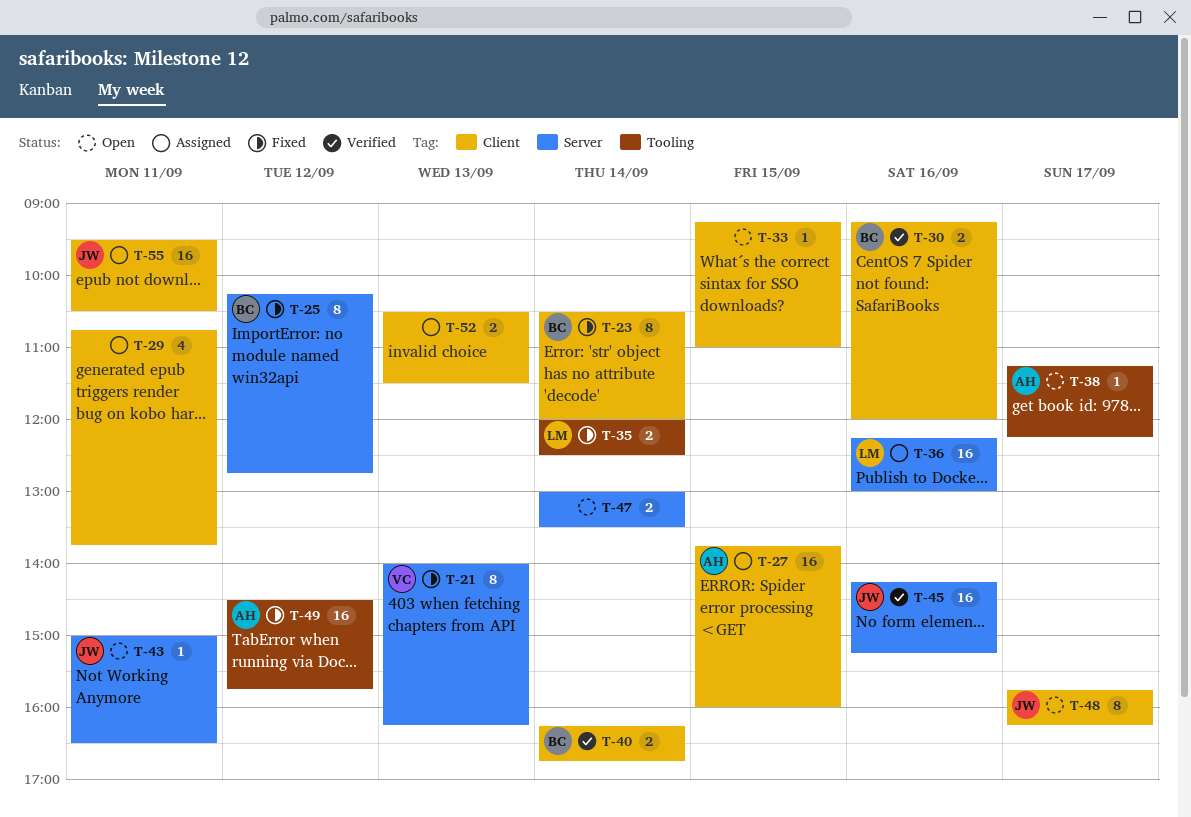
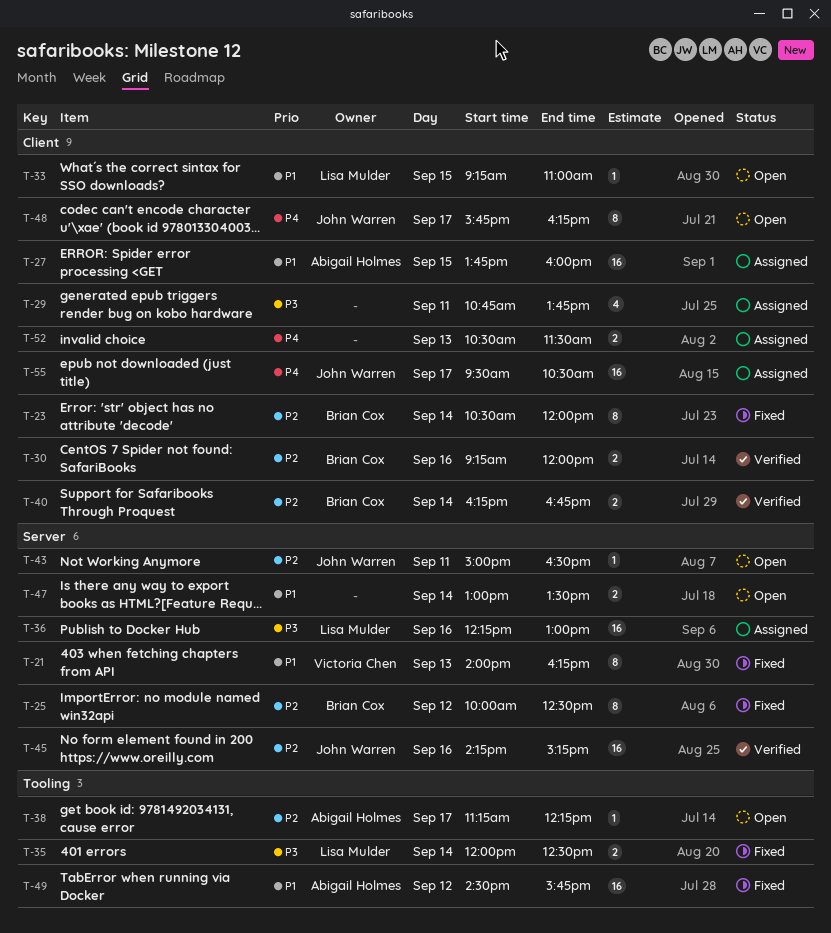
T-25, begins: 10:15 -> 10:00
T-25, ends: 12:45 -> 12:30
T-33, owner: none -> Lisa Mulder
T-55, day: Sep 11 -> Sep 17

